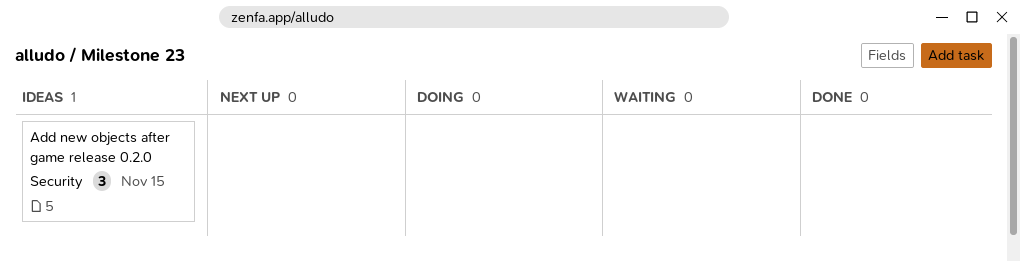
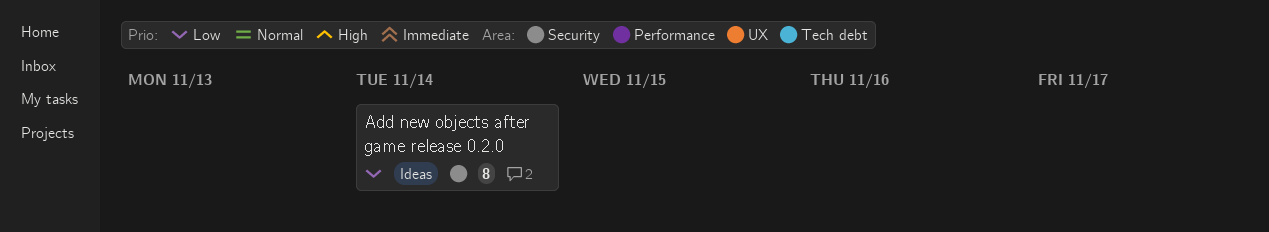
Add new objects after game release 0.2.0, estimate: 3 -> 8
Add new objects after game release 0.2.0, due: Nov 15 -> Nov 14

